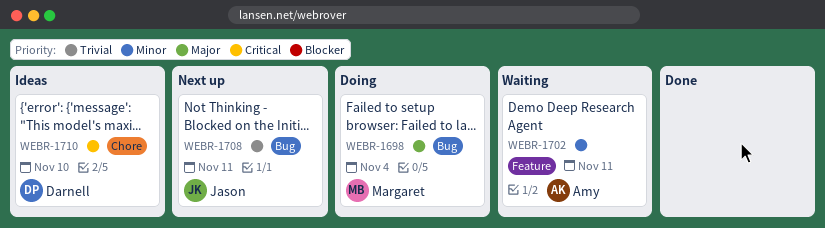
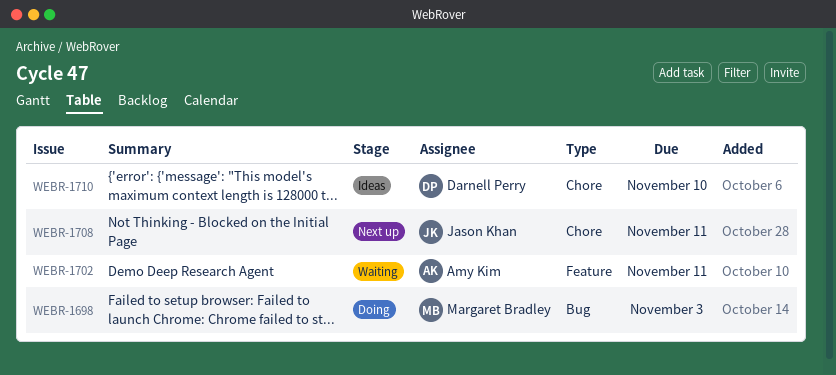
WEBR-1698, due: Nov 4 -> Nov 3
WEBR-1708, label: Bug -> Chore

